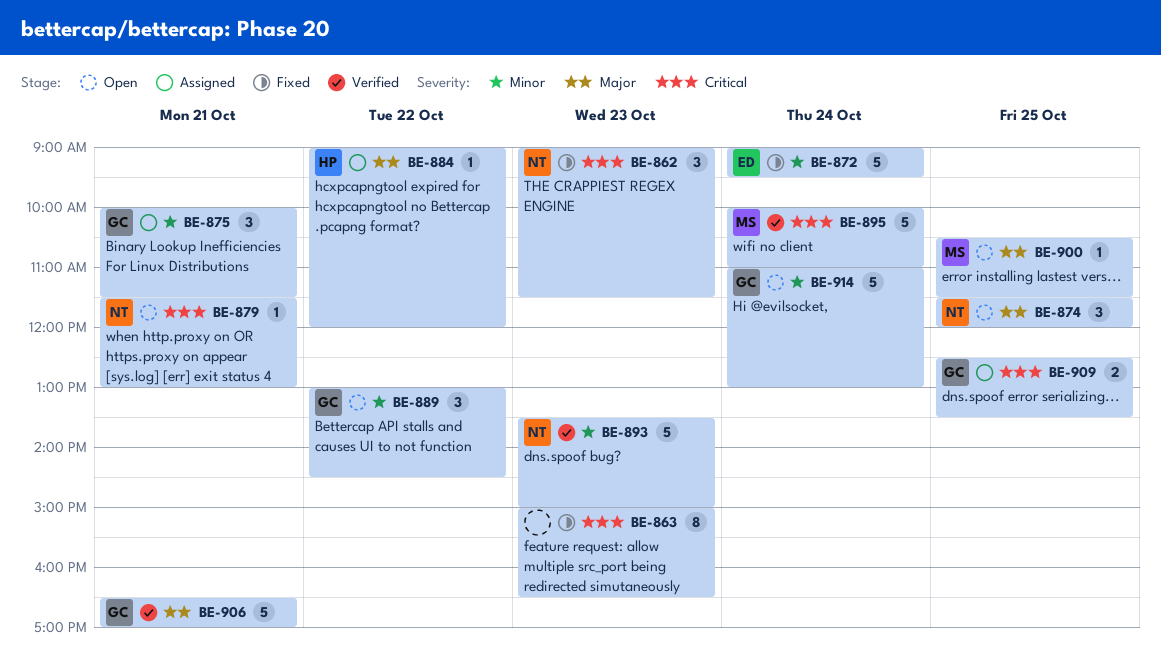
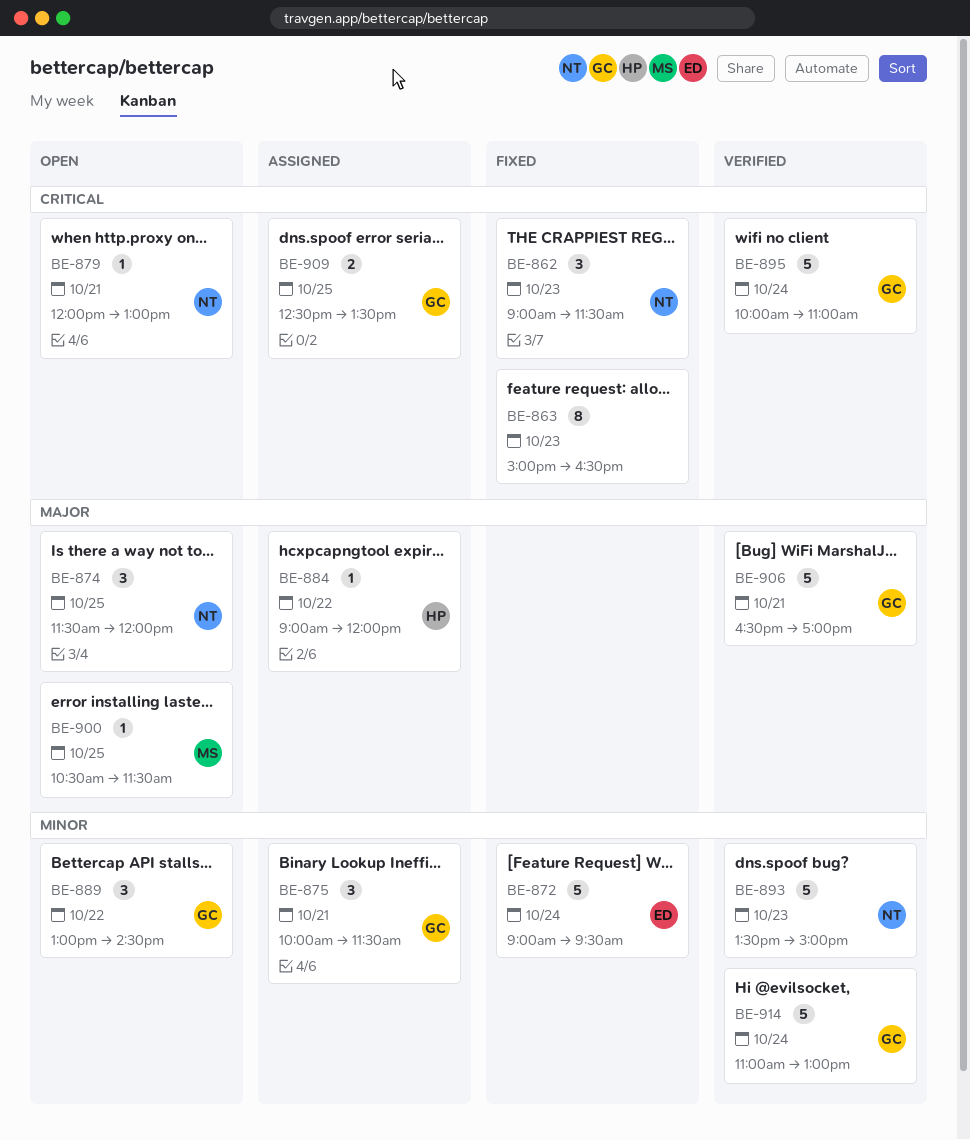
BE-879, begins: 11:30 -> 12:00
BE-895, owner: MS -> GC
BE-914, status: Open -> Verified

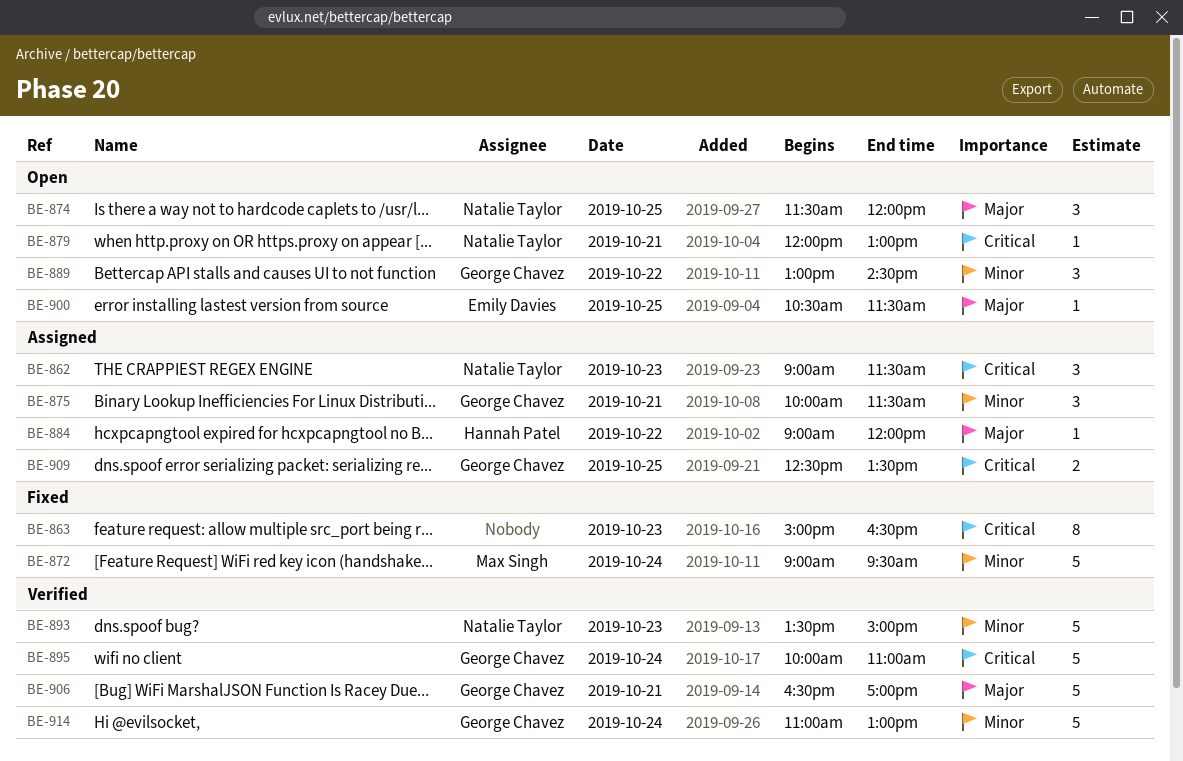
BE-862, status: Fixed -> Assigned
BE-872, owner: Emily Davies -> Max Singh
BE-900, owner: Max Singh -> Emily Davies

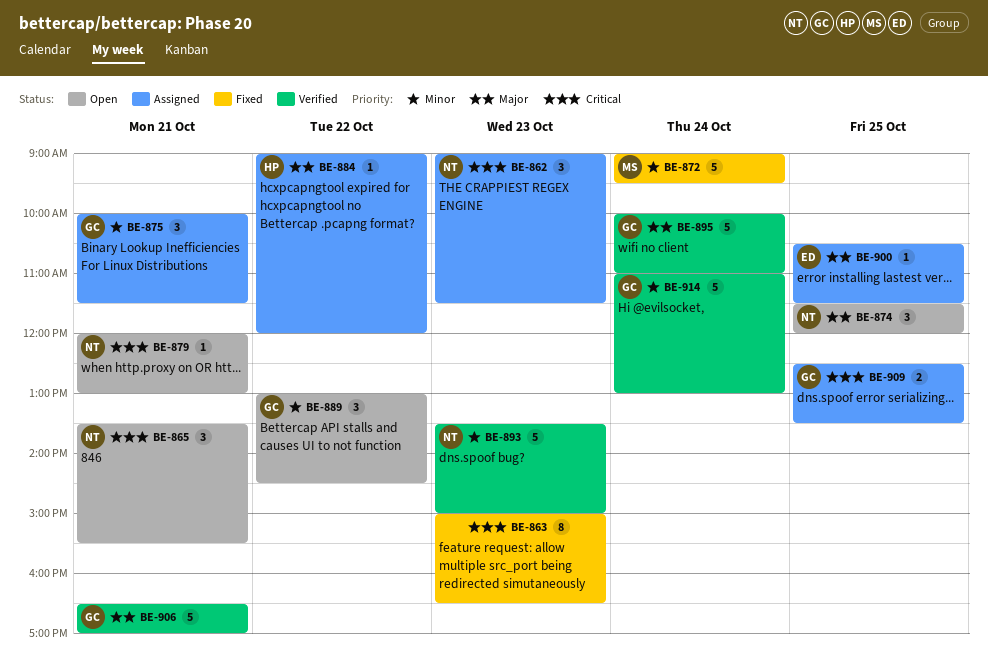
BE-865: none -> present
BE-895, priority: Critical -> Major
BE-900, status: Open -> Assigned

